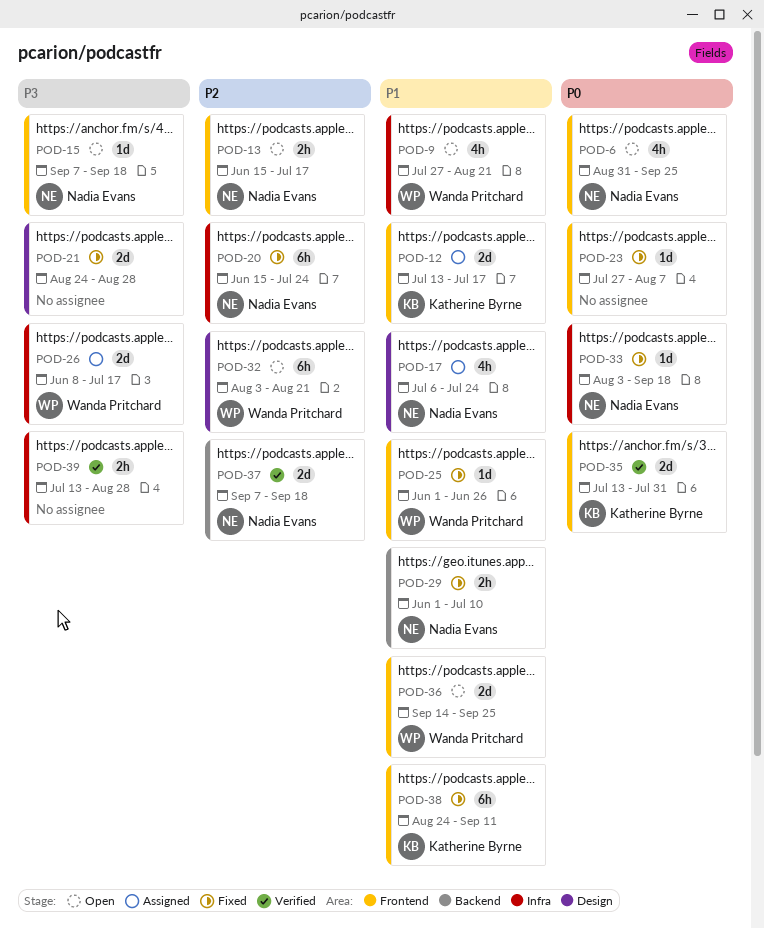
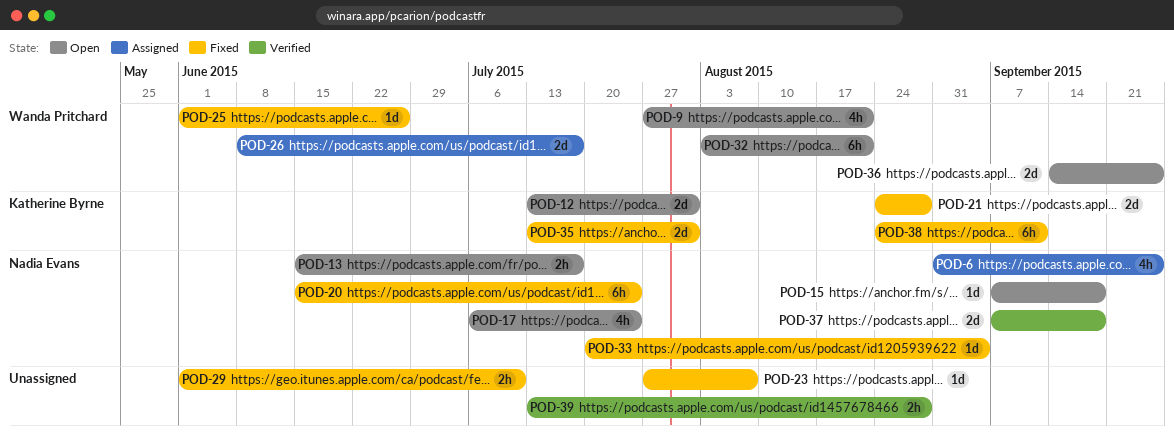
POD-6, status: Open -> Assigned
POD-12, status: Assigned -> Open
POD-12, due: Jul 17 -> Jul 31
POD-17, status: Assigned -> Open
POD-21, owner: none -> Katherine Byrne
POD-29, owner: Nadia Evans -> none
POD-33, start: Aug 3 -> Jul 20
POD-33, due: Sep 18 -> Sep 4
POD-35, status: Verified -> Fixed

